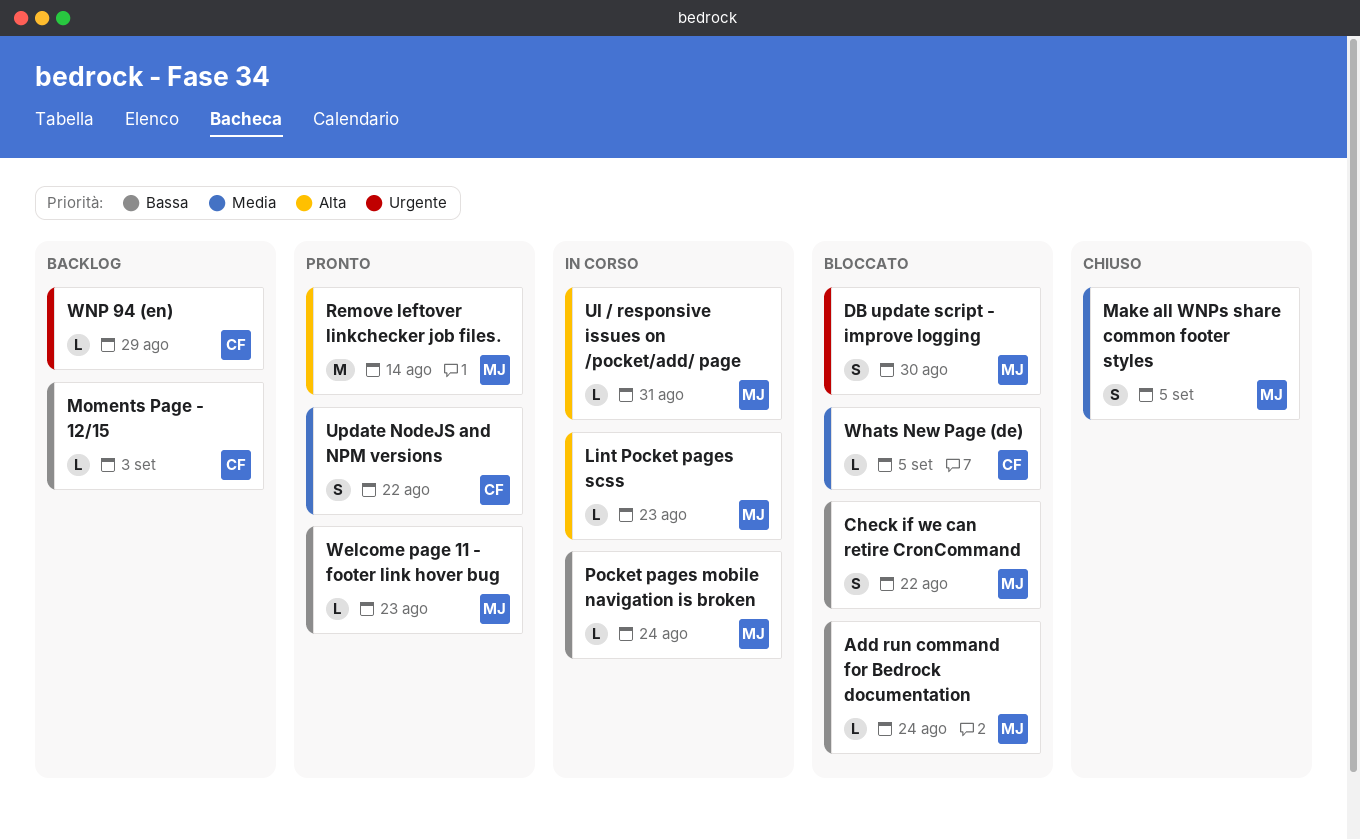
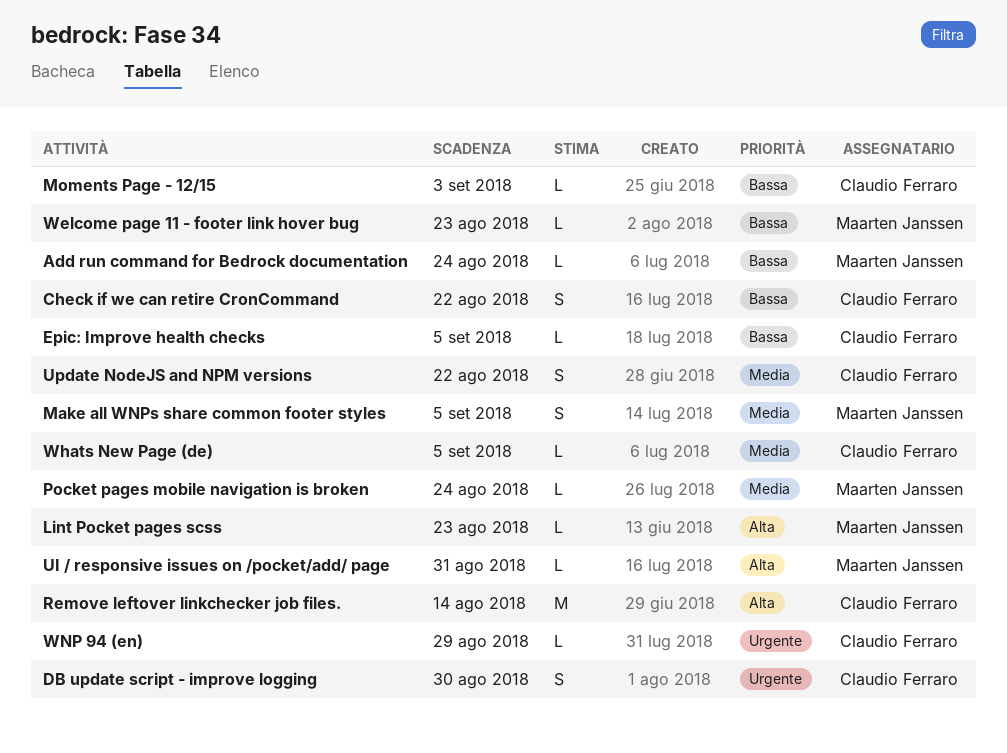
Check if we can retire CronCommand, owner: Maarten Janssen -> Claudio Ferraro
DB update script - improve logging, owner: Maarten Janssen -> Claudio Ferraro
Epic: Improve health checks: none -> present
Pocket pages mobile navigation is broken, priority: Bassa -> Media
Remove leftover linkchecker job files., owner: Maarten Janssen -> Claudio Ferraro

